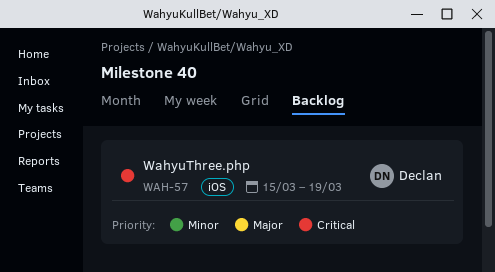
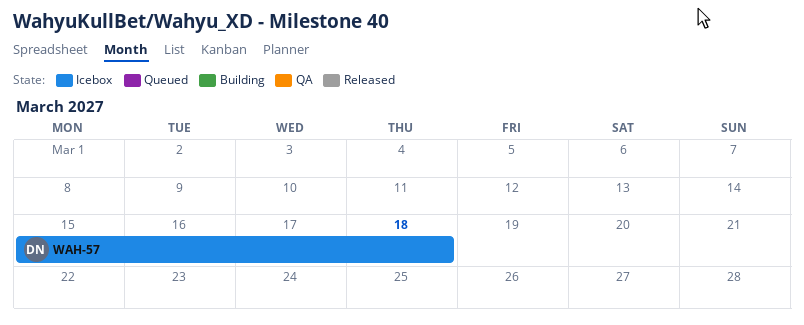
WAH-57, due: Mar 19 -> Mar 18

